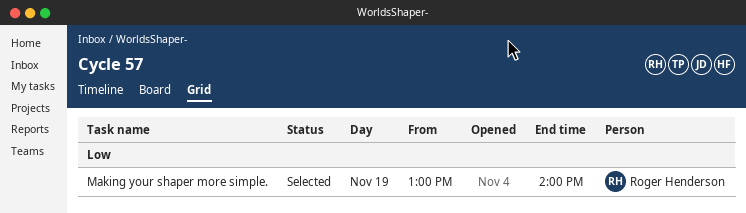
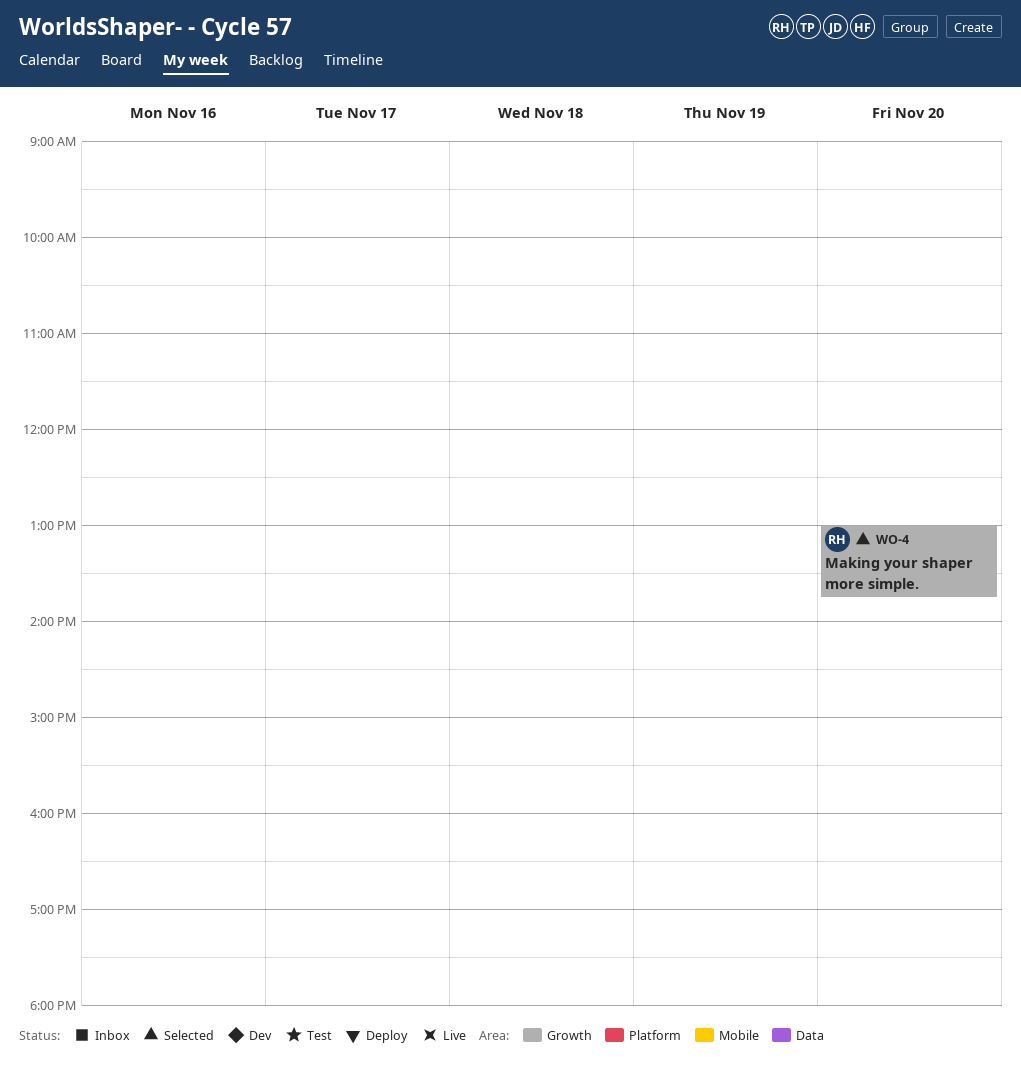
Making your shaper more simple., day: Nov 19 -> Nov 20
Making your shaper more simple., ends: 14:00 -> 13:45

